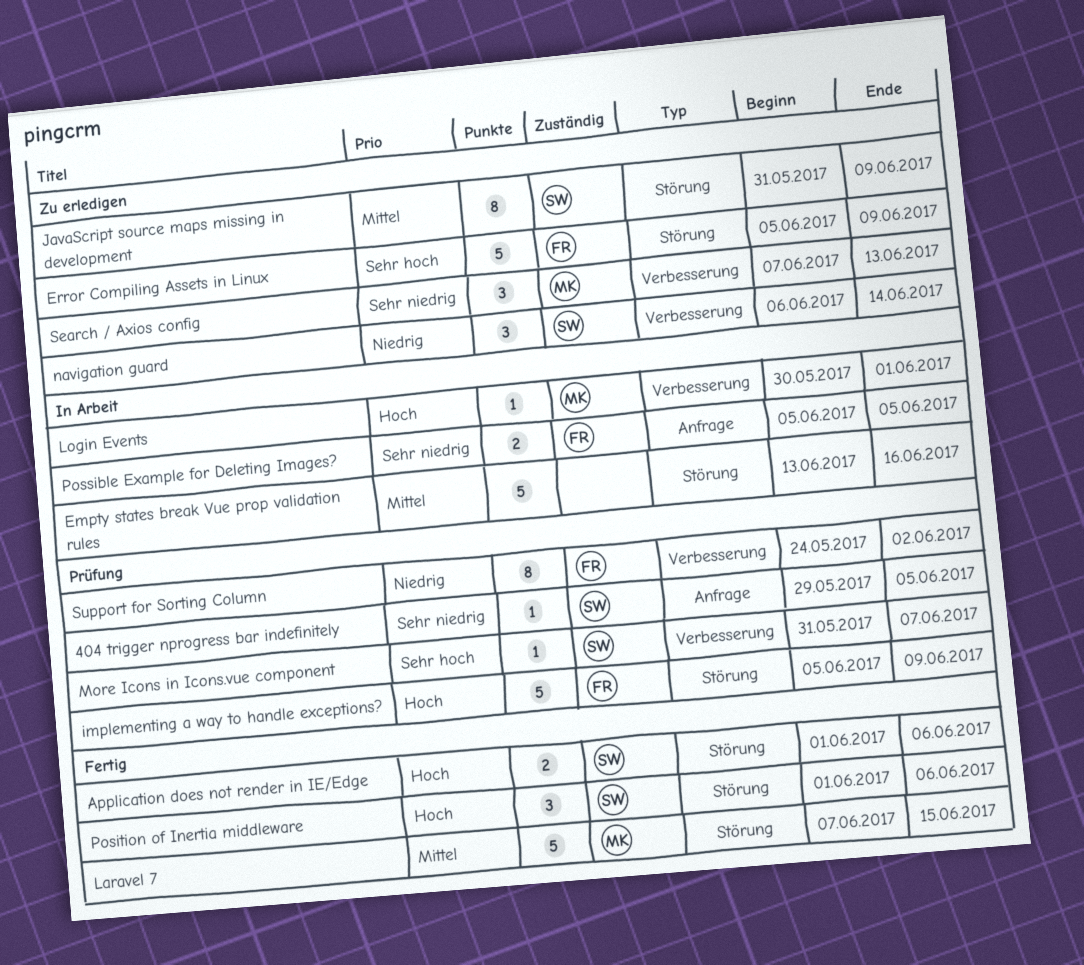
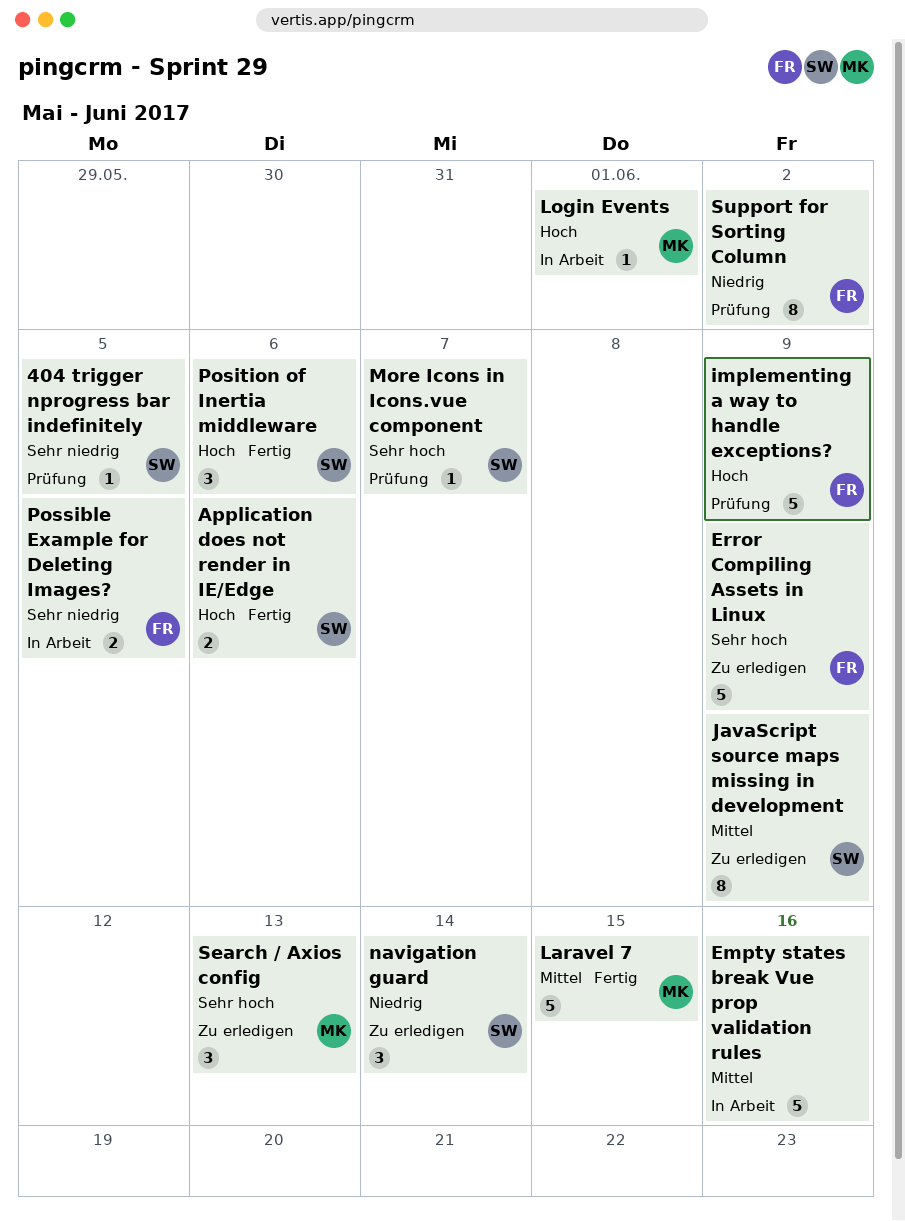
Search / Axios config, priority: Sehr niedrig -> Sehr hoch

